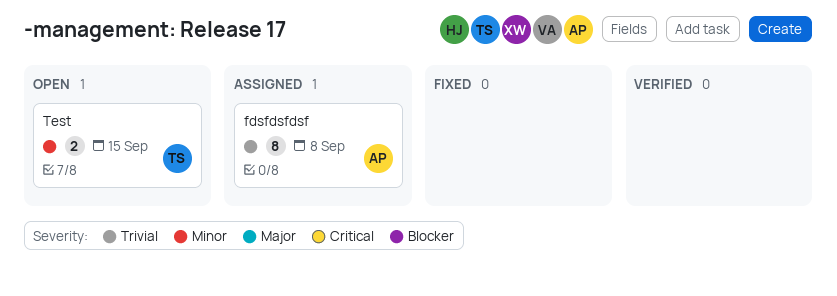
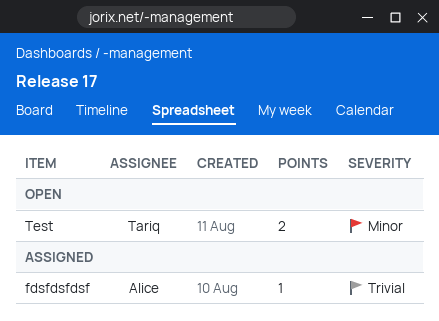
fdsfdsfdsf, estimate: 8 -> 1

